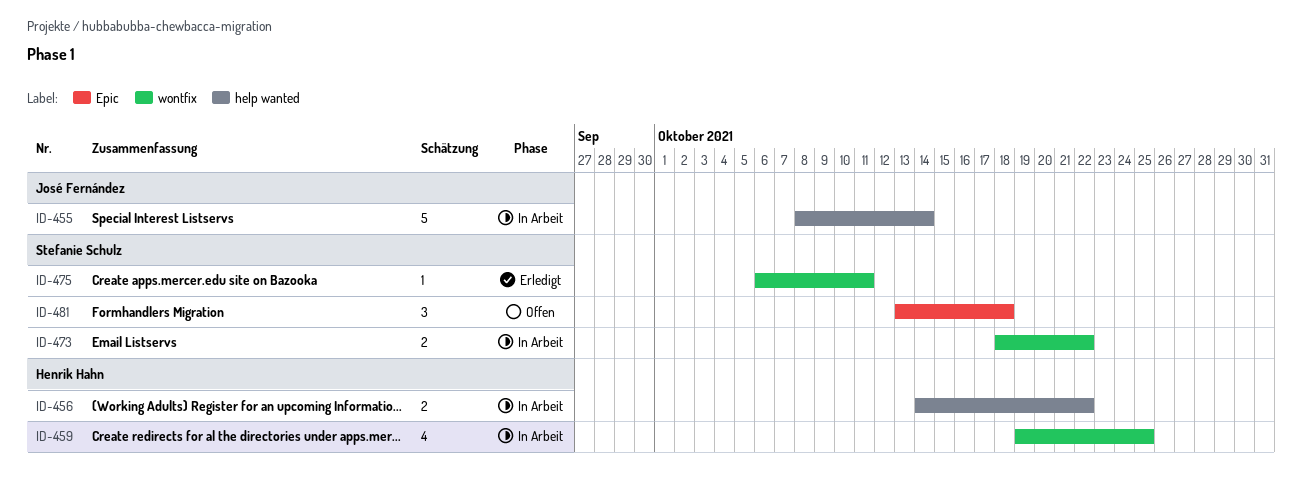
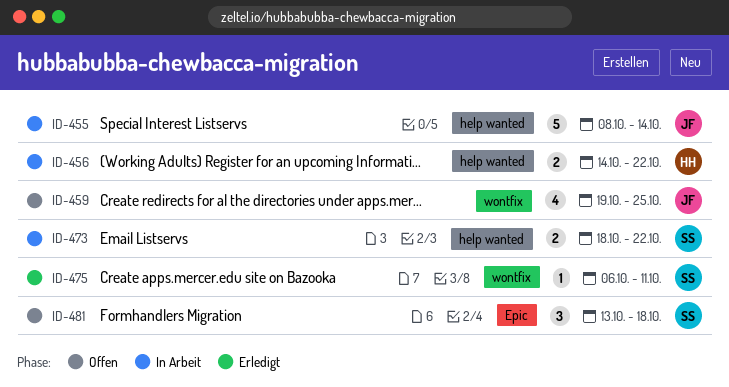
ID-459, status: In Arbeit -> Offen
ID-459, owner: Henrik Hahn -> José Fernández
ID-473, label: wontfix -> help wanted

